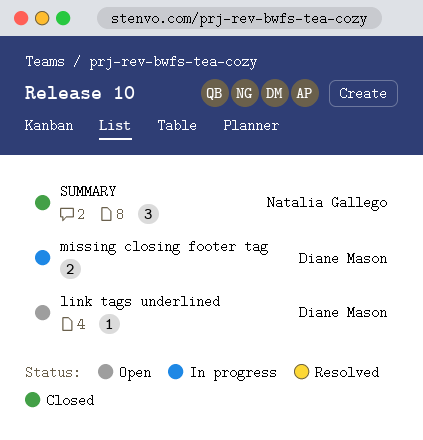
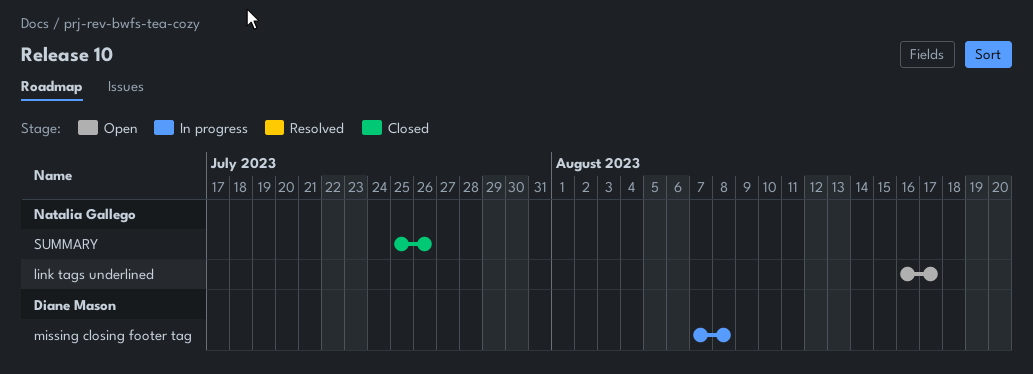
link tags underlined, owner: Diane Mason -> Natalia Gallego

